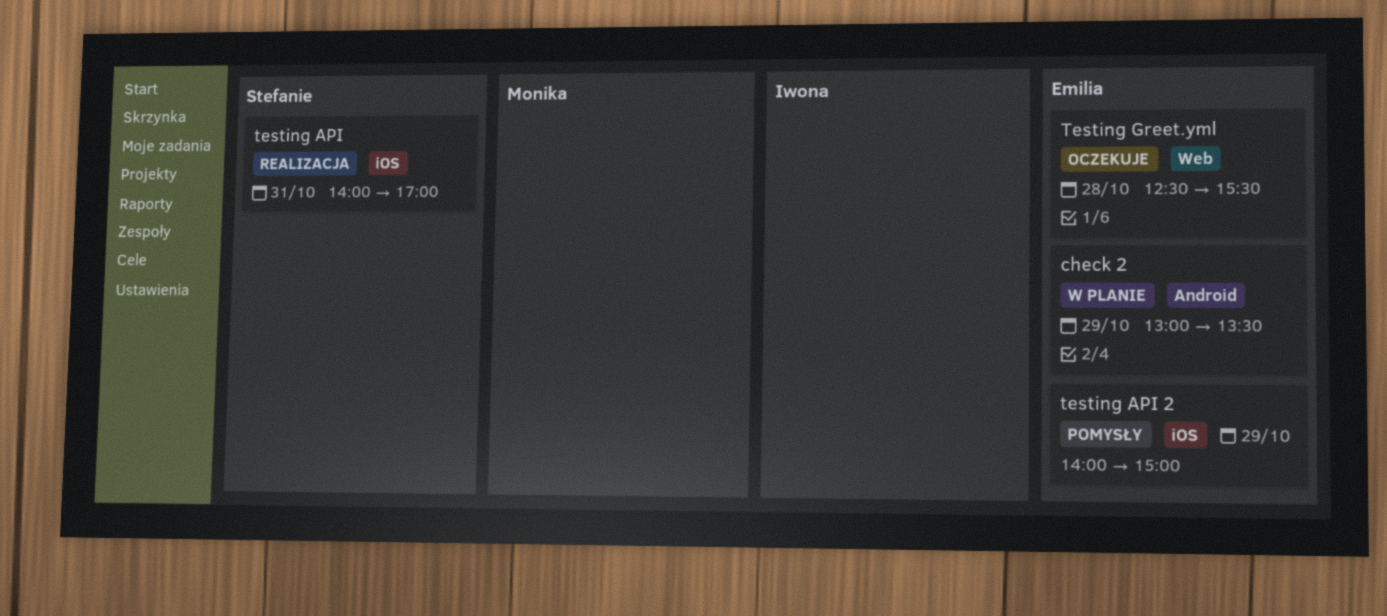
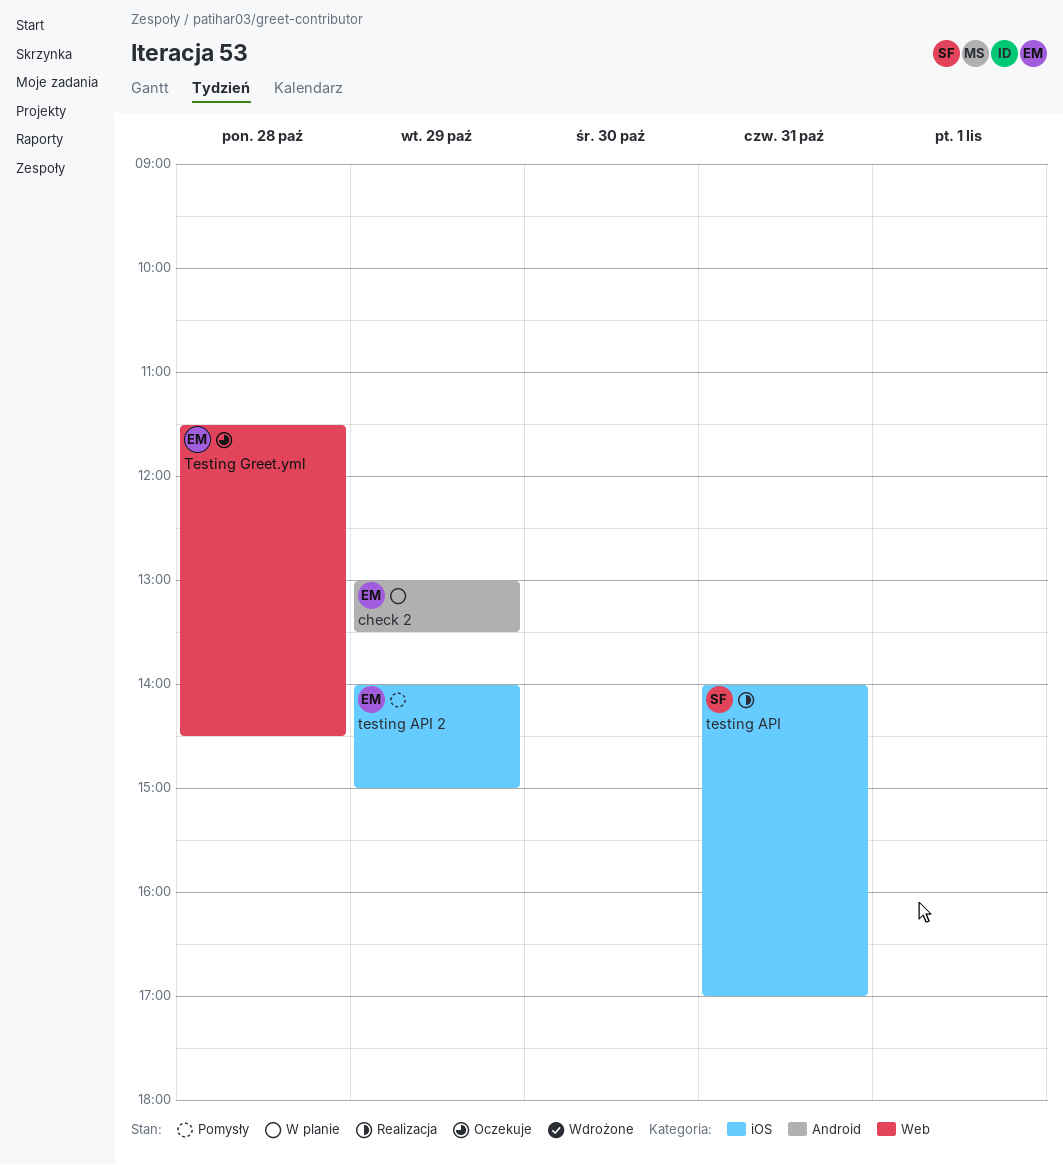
Testing Greet.yml, begins: 12:30 -> 11:30
Testing Greet.yml, ends: 15:30 -> 14:30

